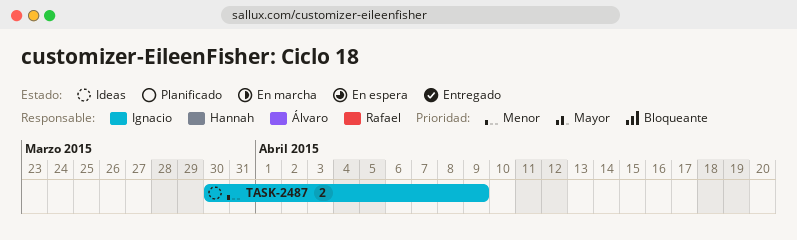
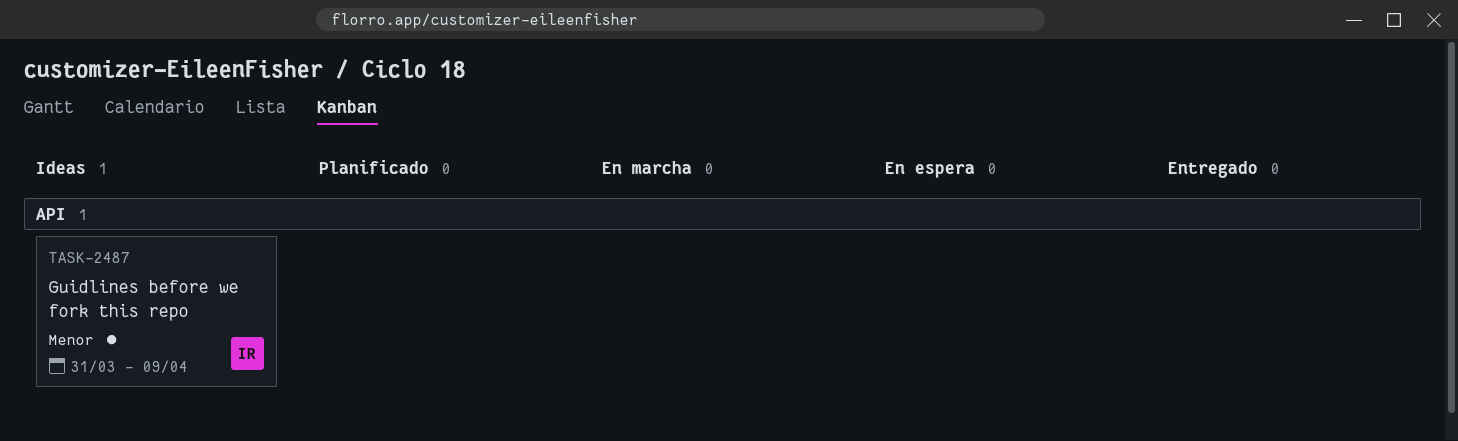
TASK-2487, estimate: 2 -> 1
TASK-2487, start: Mar 30 -> Mar 31

